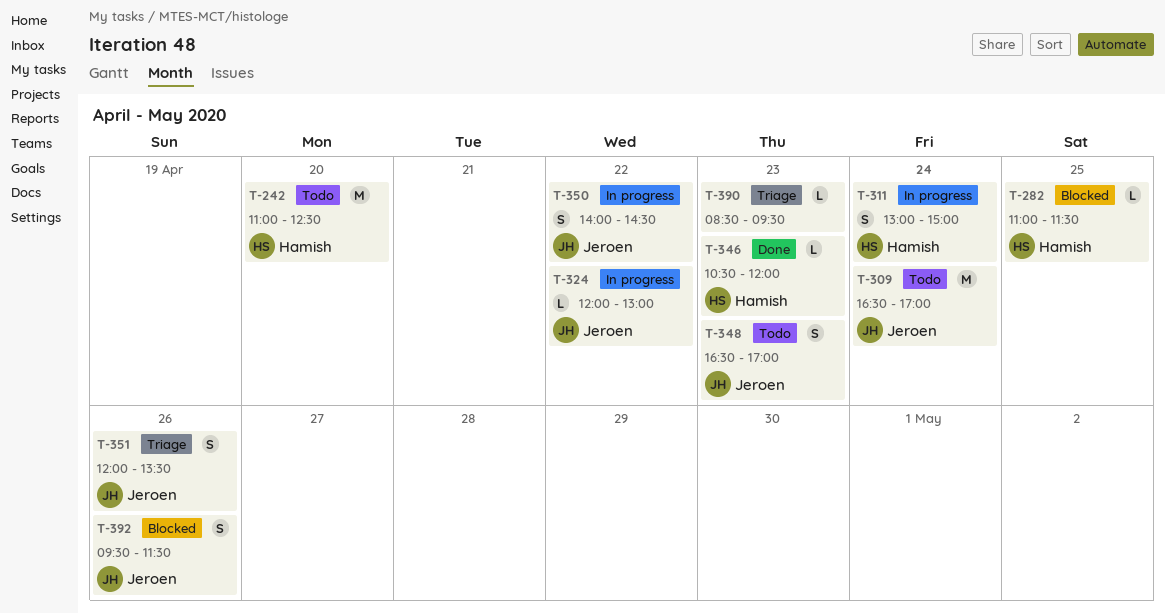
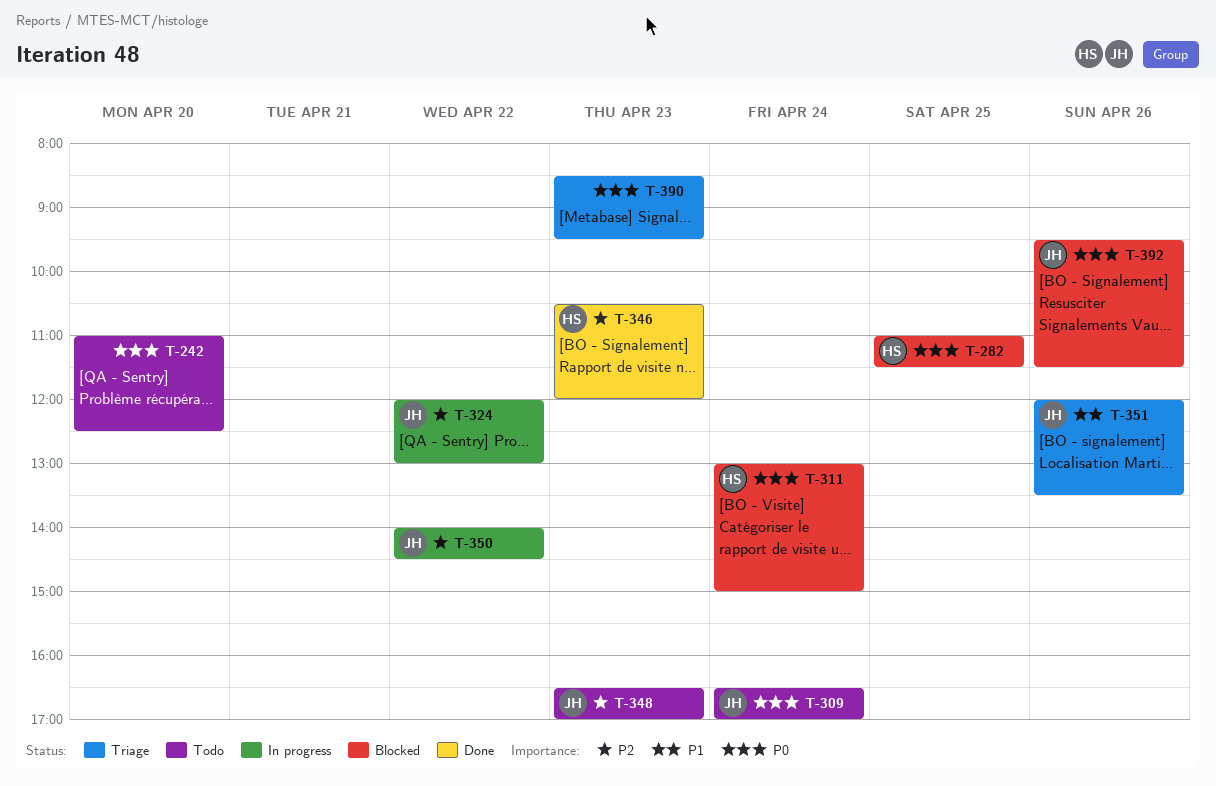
T-242, owner: Hamish -> none
T-311, status: In progress -> Blocked

